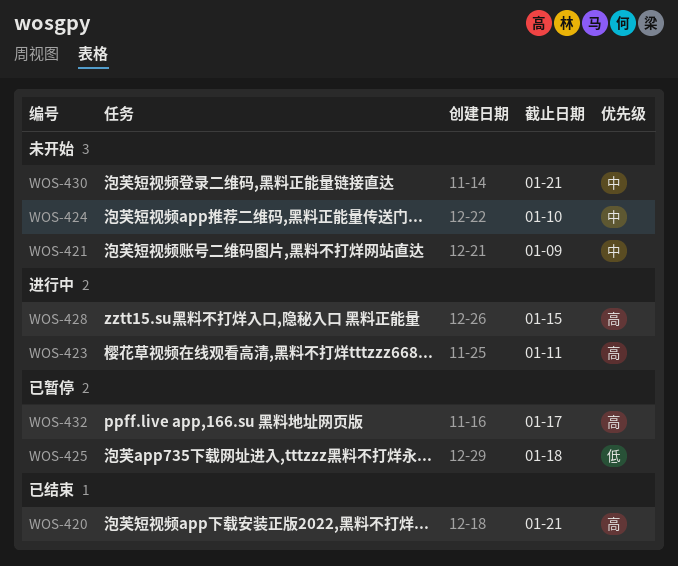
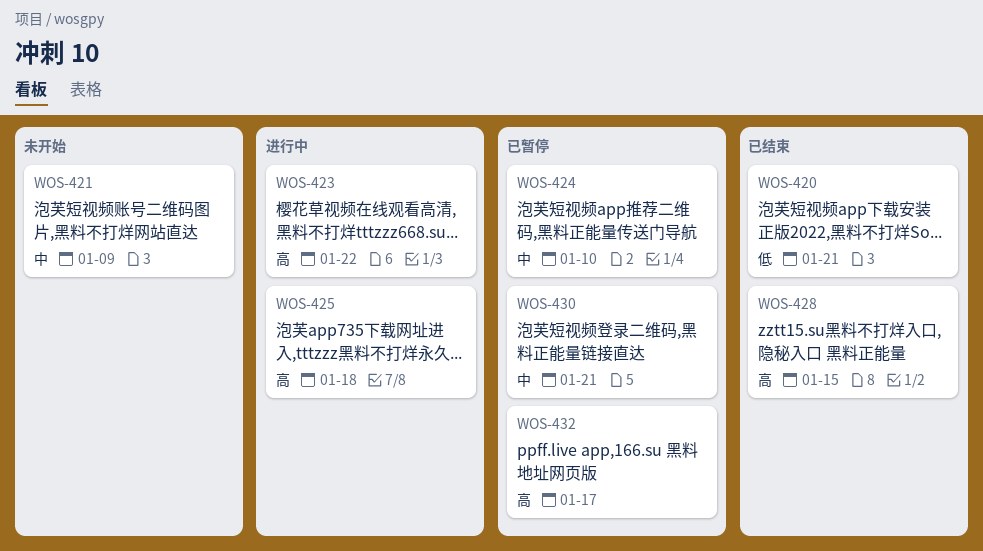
WOS-420, priority: 高 -> 低
WOS-423, due: Jan 11 -> Jan 22
WOS-424, status: 未开始 -> 已暂停
WOS-425, status: 已暂停 -> 进行中
WOS-425, priority: 低 -> 高
WOS-428, status: 进行中 -> 已结束
WOS-430, status: 未开始 -> 已暂停

